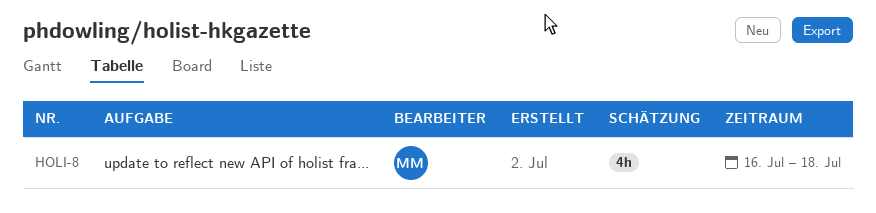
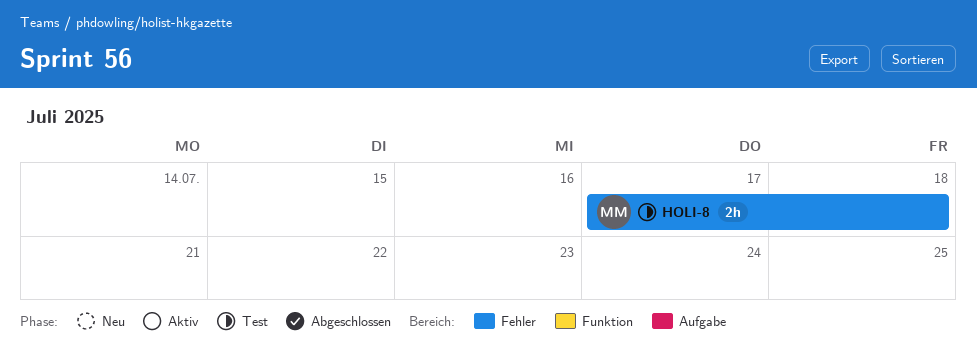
HOLI-8, estimate: 4h -> 2h
HOLI-8, start: Jul 16 -> Jul 17

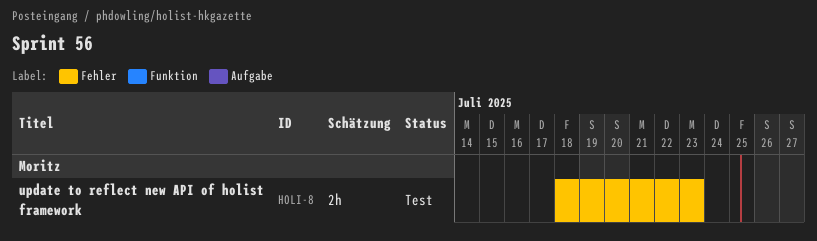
HOLI-8, start: Jul 17 -> Jul 18
HOLI-8, due: Jul 18 -> Jul 23

